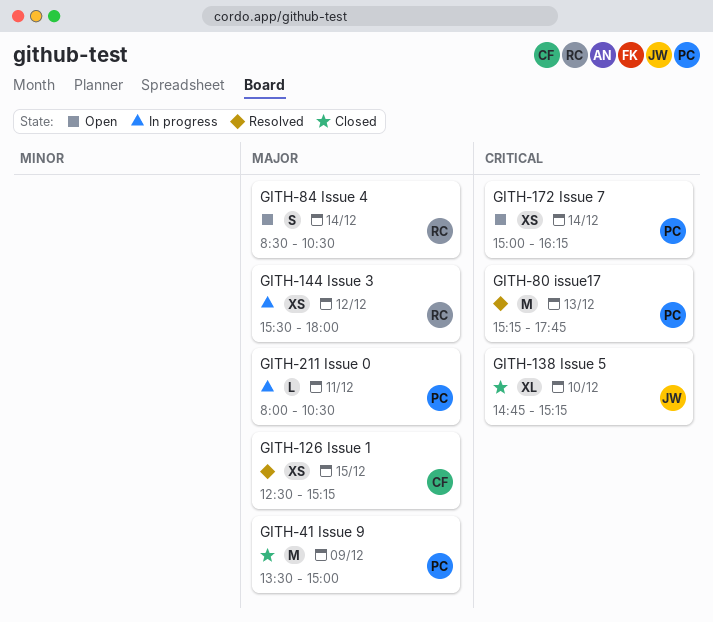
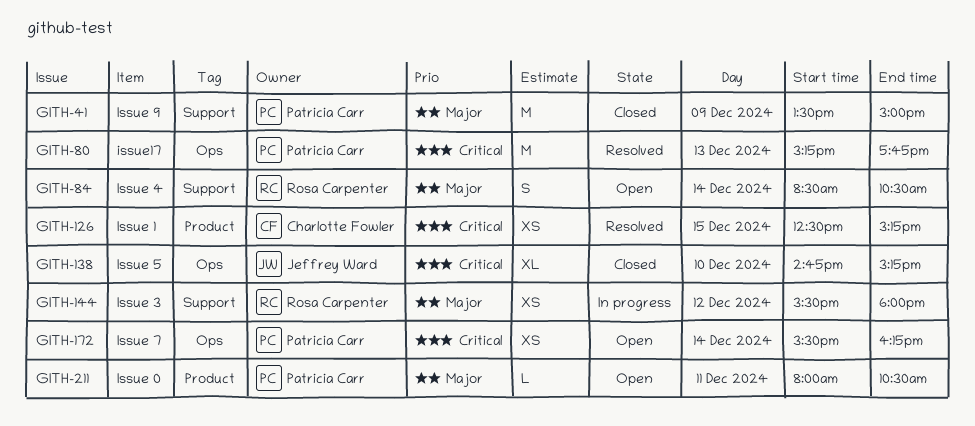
GITH-126, priority: Major -> Critical
GITH-172, begins: 15:00 -> 15:30
GITH-211, status: In progress -> Open

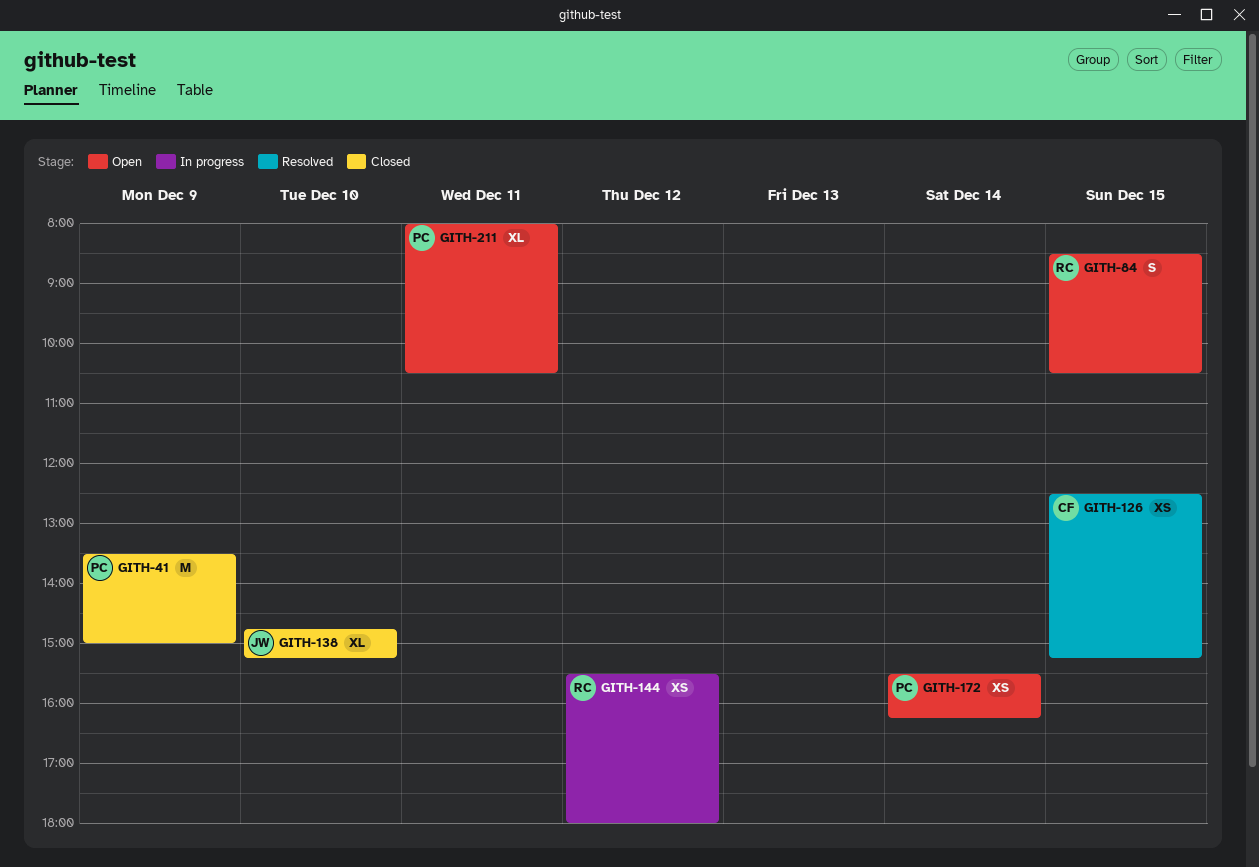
GITH-80: present -> none
GITH-84, day: Dec 14 -> Dec 15
GITH-211, estimate: L -> XL

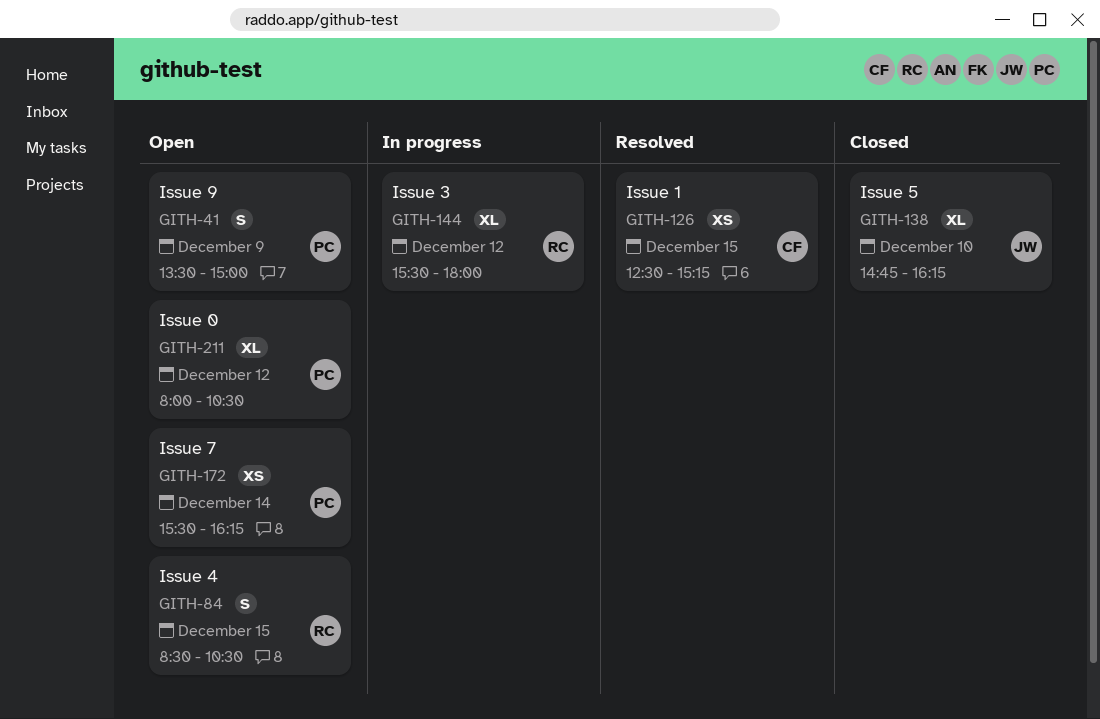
GITH-41, status: Closed -> Open
GITH-41, estimate: M -> S
GITH-138, ends: 15:15 -> 16:15
GITH-144, estimate: XS -> XL
GITH-211, day: Dec 11 -> Dec 12

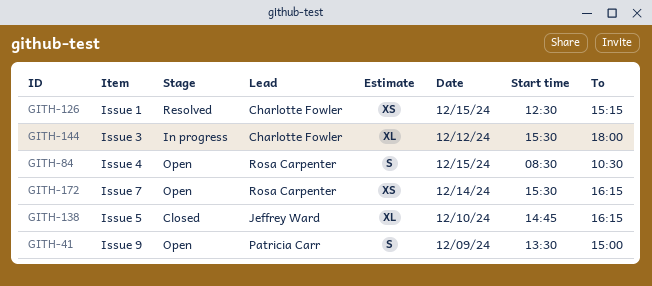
GITH-144, owner: Rosa Carpenter -> Charlotte Fowler
GITH-172, owner: Patricia Carr -> Rosa Carpenter
GITH-211: present -> none

